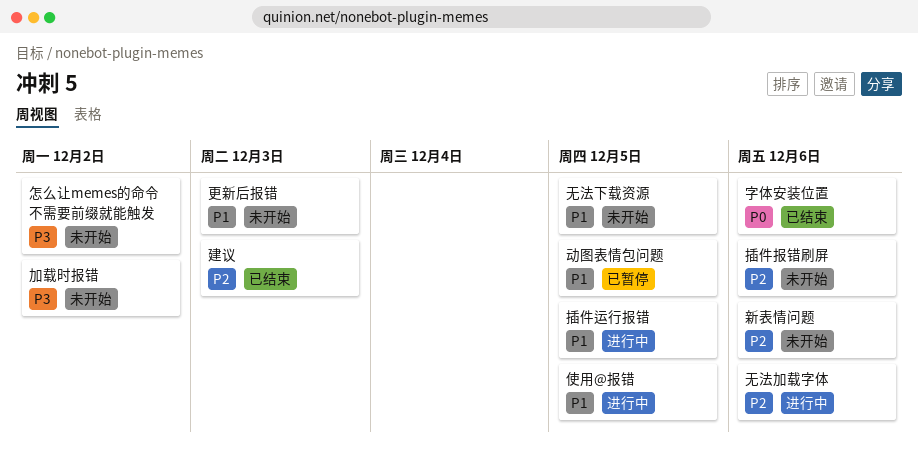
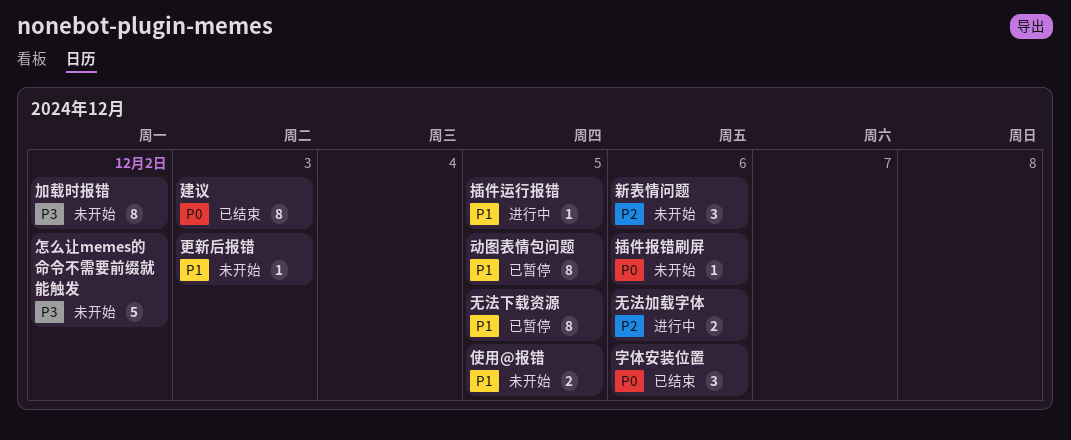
使用@报错, status: 进行中 -> 未开始
建议, priority: P2 -> P0
插件报错刷屏, priority: P2 -> P0
无法下载资源, status: 未开始 -> 已暂停

